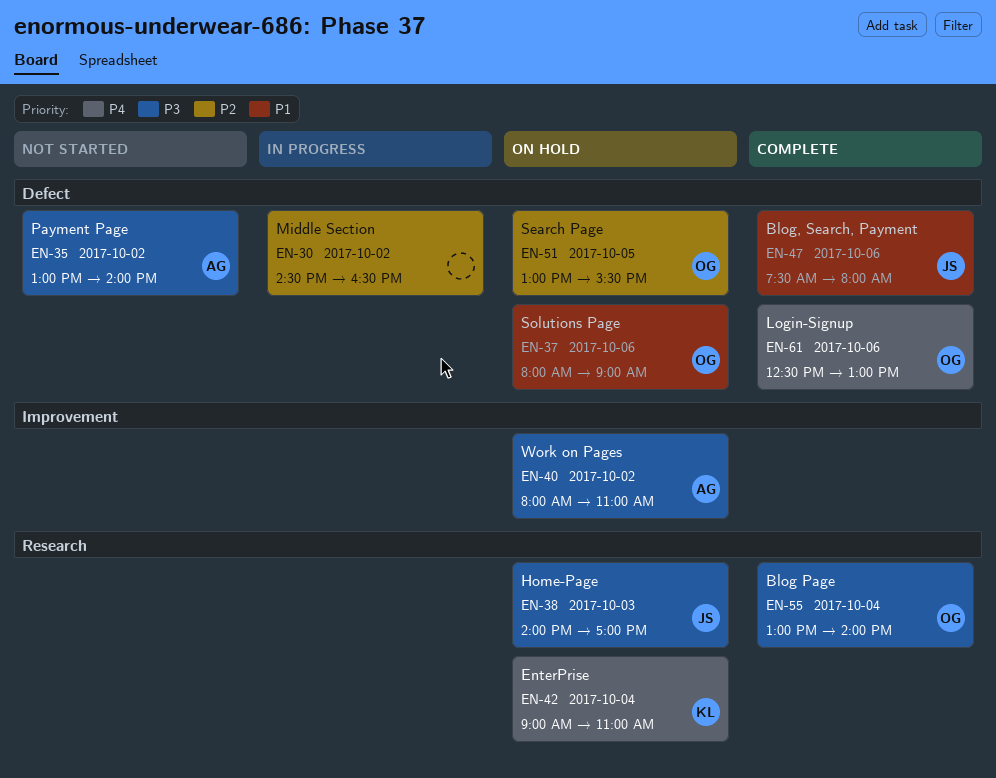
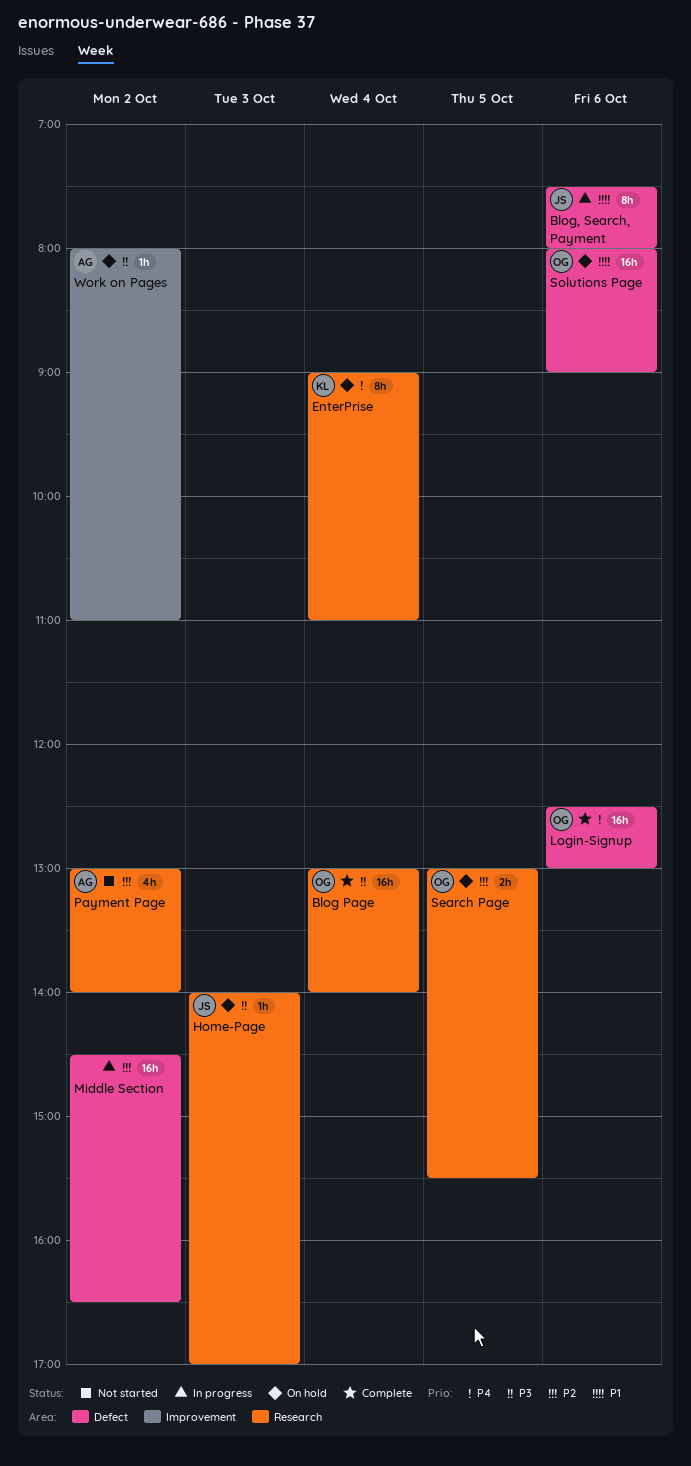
Blog, Search, Payment, status: Complete -> In progress
Payment Page, priority: P3 -> P2
Payment Page, label: Defect -> Research
Search Page, label: Defect -> Research

